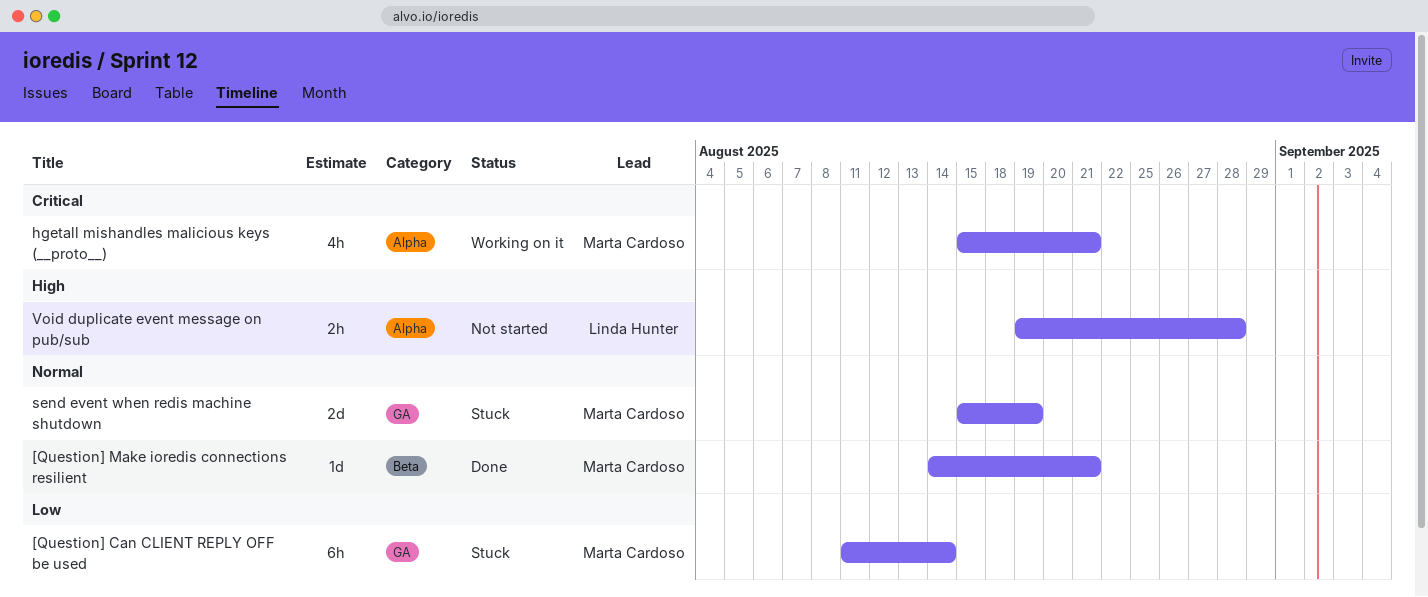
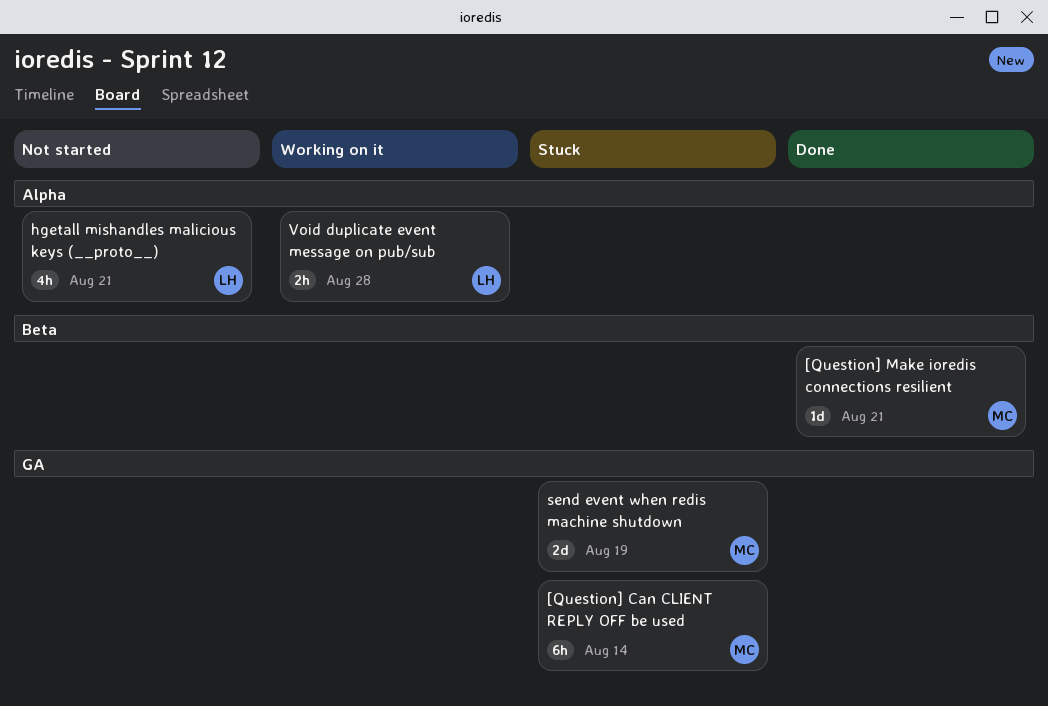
hgetall mishandles malicious keys (__proto__), status: Working on it -> Not started
hgetall mishandles malicious keys (__proto__), owner: Marta Cardoso -> Linda Hunter
Void duplicate event message on pub/sub, status: Not started -> Working on it

